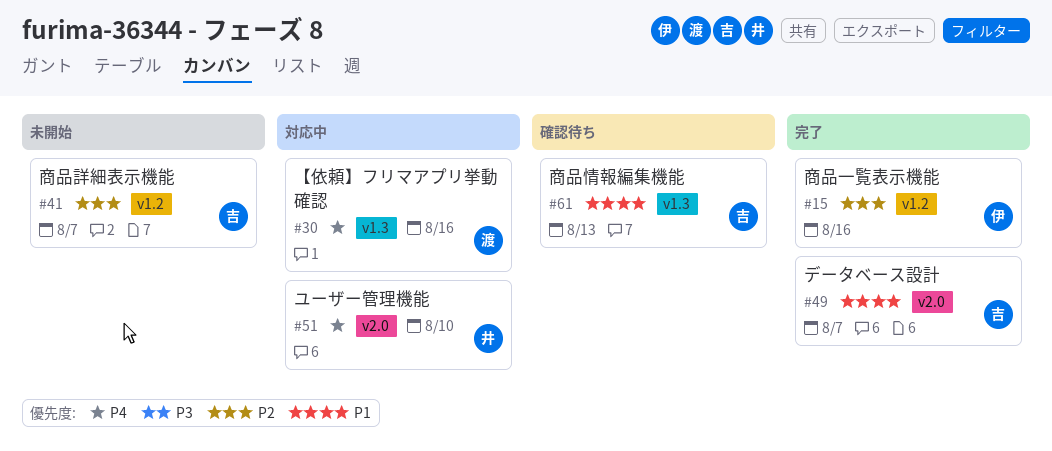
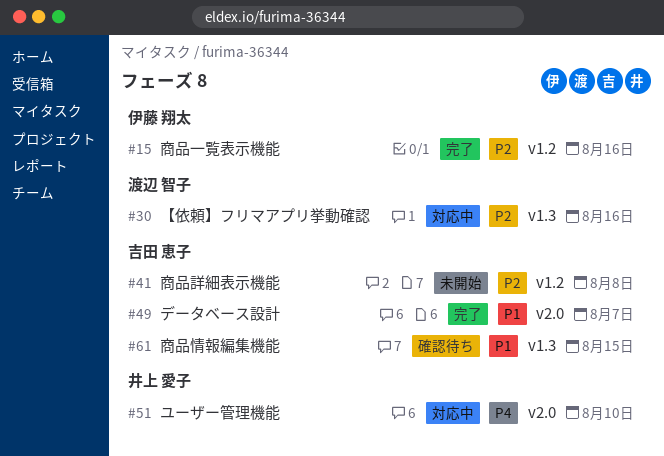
#30, priority: P4 -> P2
#41, due: Aug 7 -> Aug 8
#61, due: Aug 13 -> Aug 15

